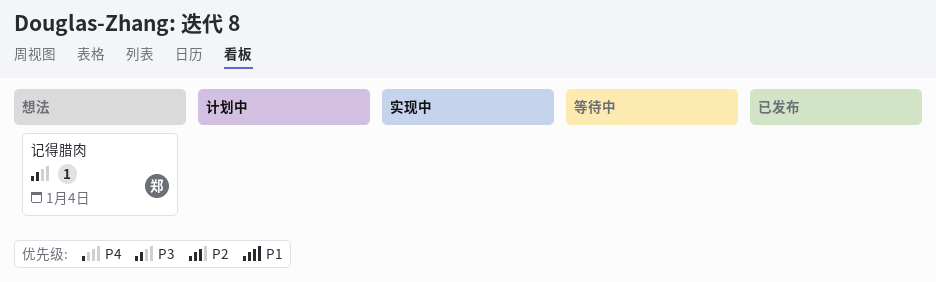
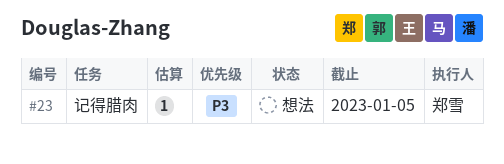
记得腊肉, due: Jan 4 -> Jan 5

